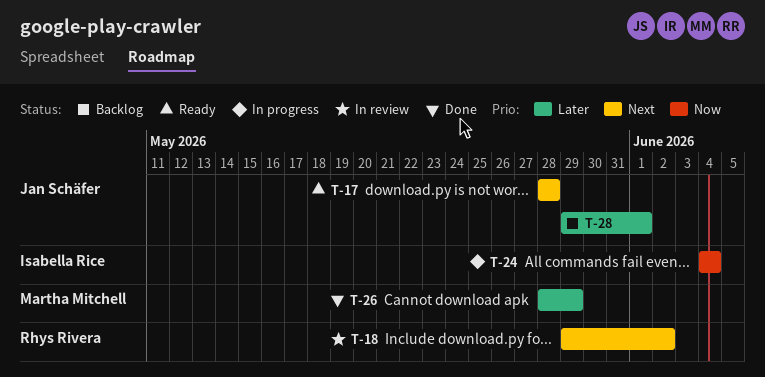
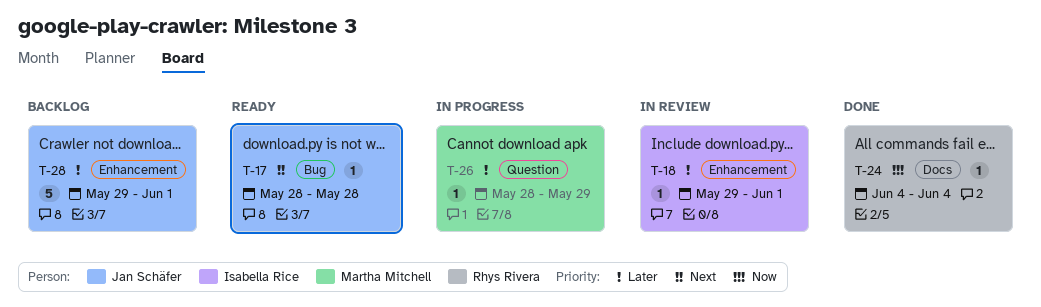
T-18, owner: Rhys Rivera -> Isabella Rice
T-18, priority: Next -> Later
T-18, due: Jun 2 -> Jun 1
T-24, status: In progress -> Done
T-24, owner: Isabella Rice -> Rhys Rivera
T-26, status: Done -> In progress

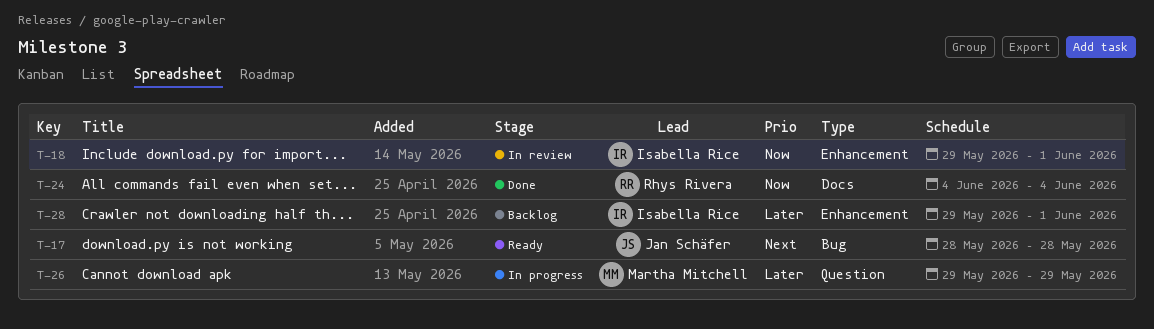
T-18, priority: Later -> Now
T-26, start: May 28 -> May 29
T-28, owner: Jan Schäfer -> Isabella Rice

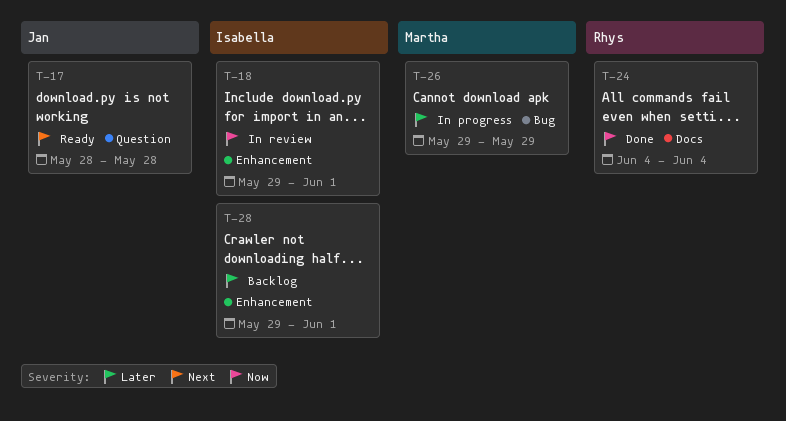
T-17, label: Bug -> Question
T-26, label: Question -> Bug

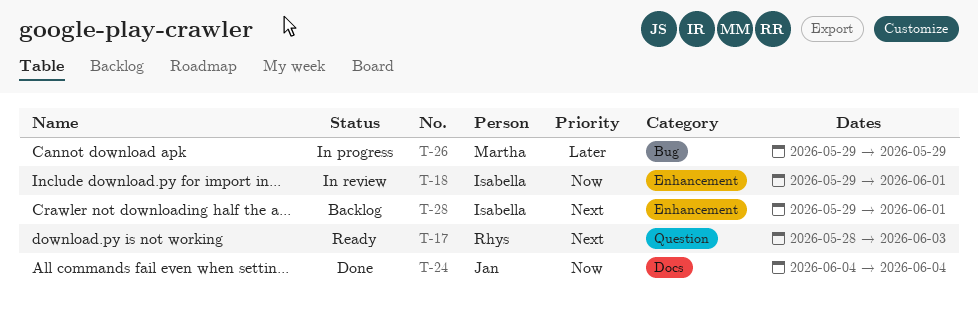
T-17, owner: Jan -> Rhys
T-17, due: May 28 -> Jun 3
T-24, owner: Rhys -> Jan
T-28, priority: Later -> Next

